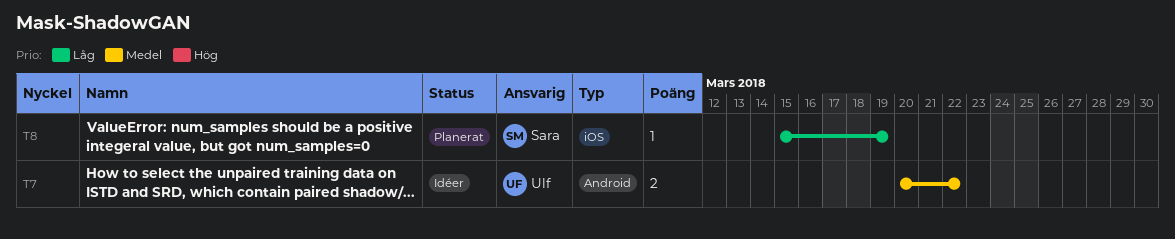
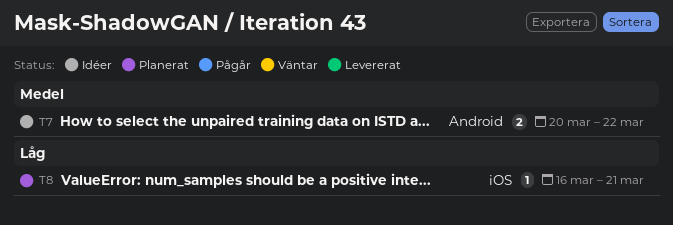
T8, start: Mar 15 -> Mar 16
T8, due: Mar 19 -> Mar 21

